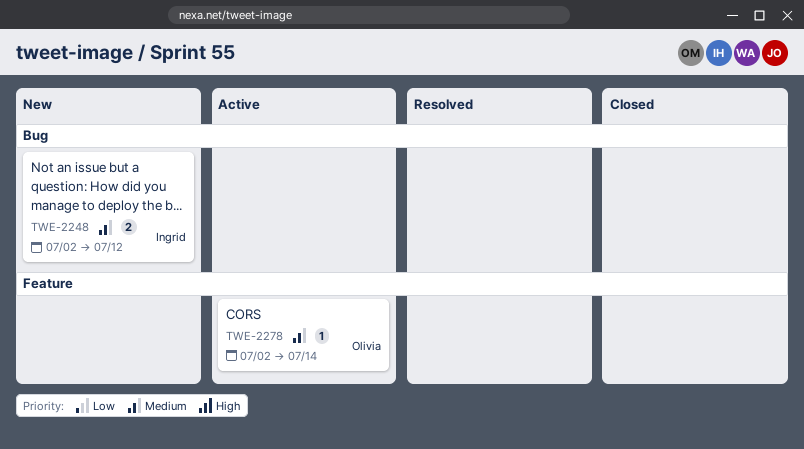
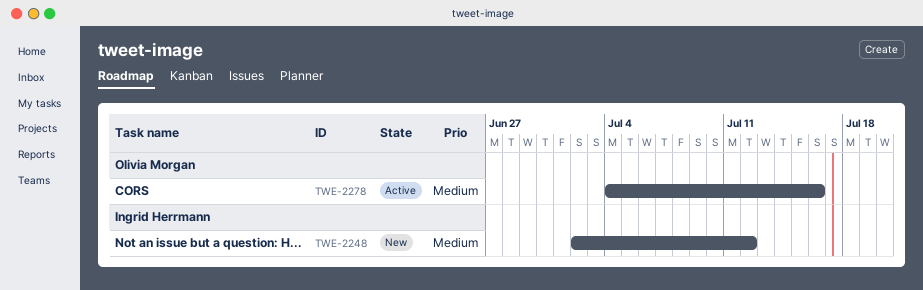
TWE-2278, start: Jul 2 -> Jul 4
TWE-2278, due: Jul 14 -> Jul 16

